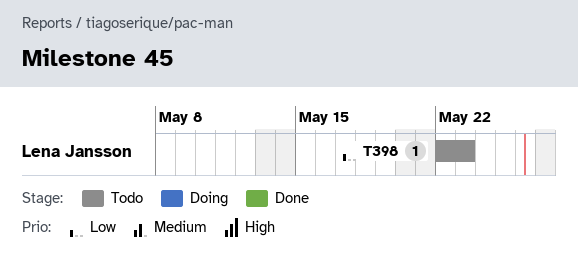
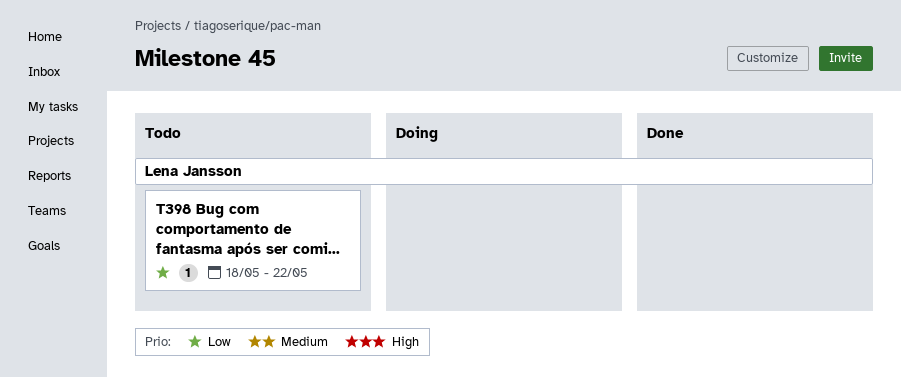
T398, start: May 22 -> May 18
T398, due: May 23 -> May 22

